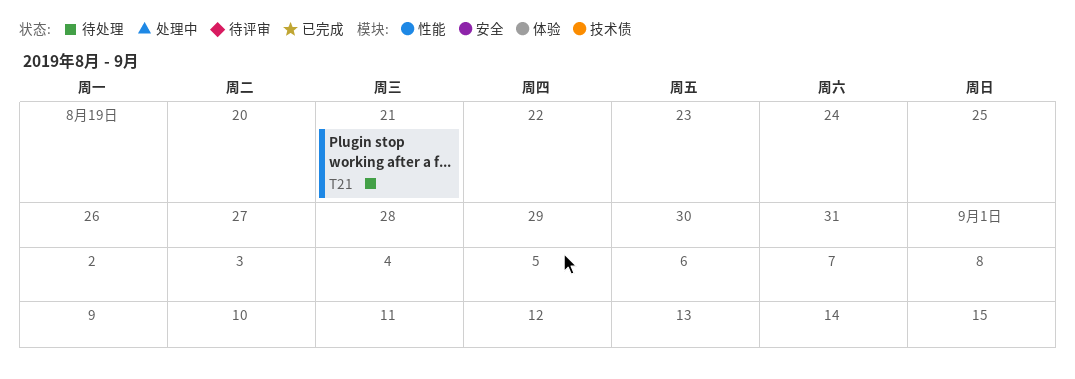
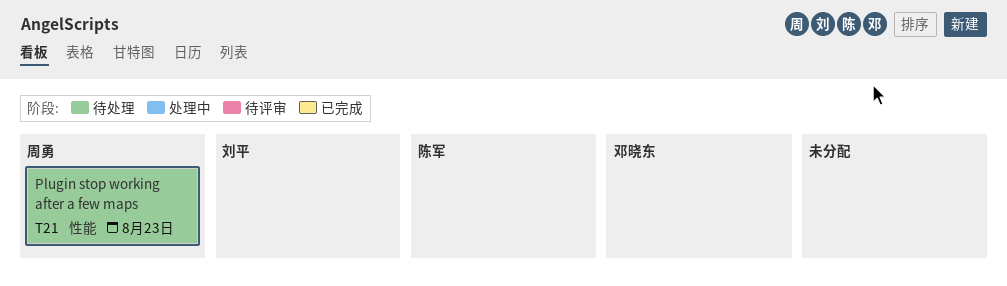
T21, due: Aug 21 -> Aug 23

